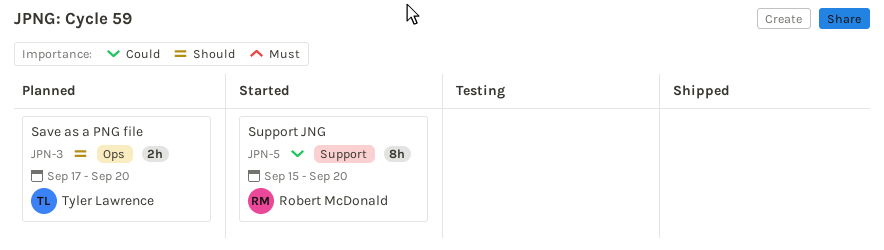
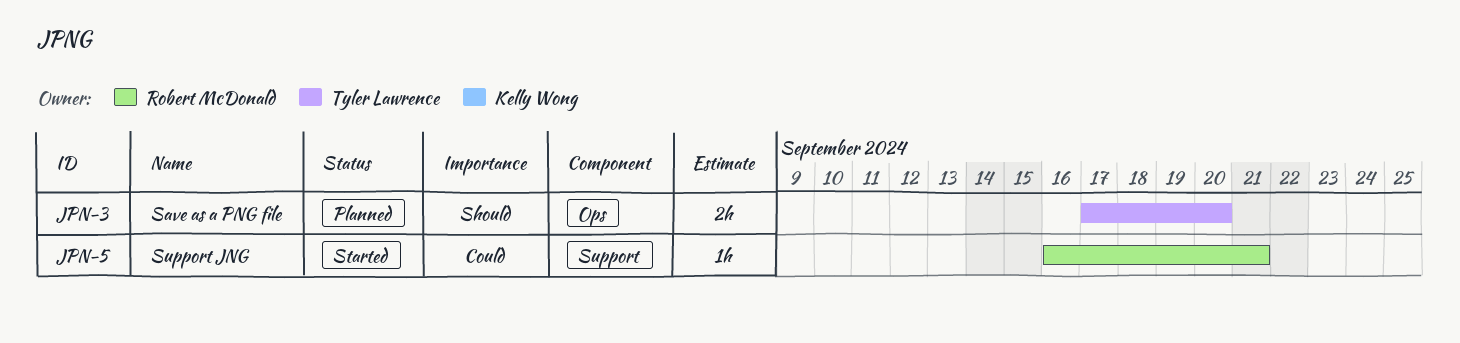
JPN-5, estimate: 8h -> 1h
JPN-5, start: Sep 15 -> Sep 16
JPN-5, due: Sep 20 -> Sep 21

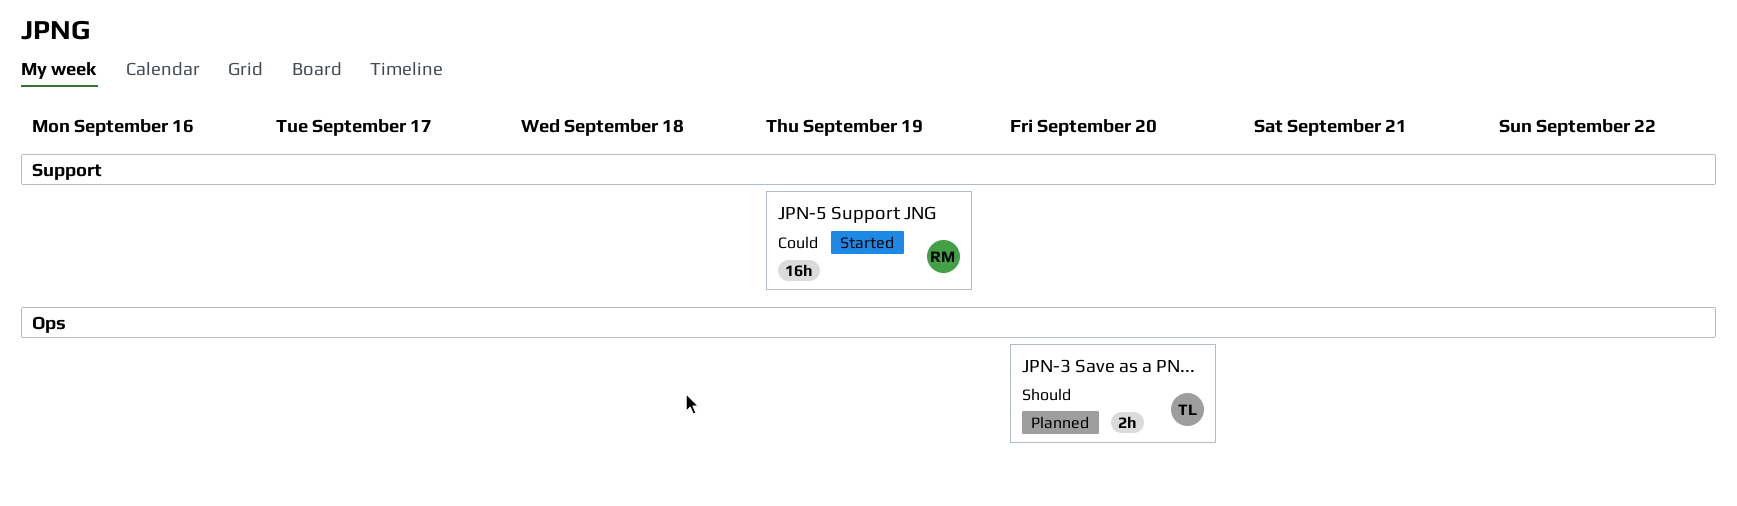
JPN-5, estimate: 1h -> 16h
JPN-5, due: Sep 21 -> Sep 19

